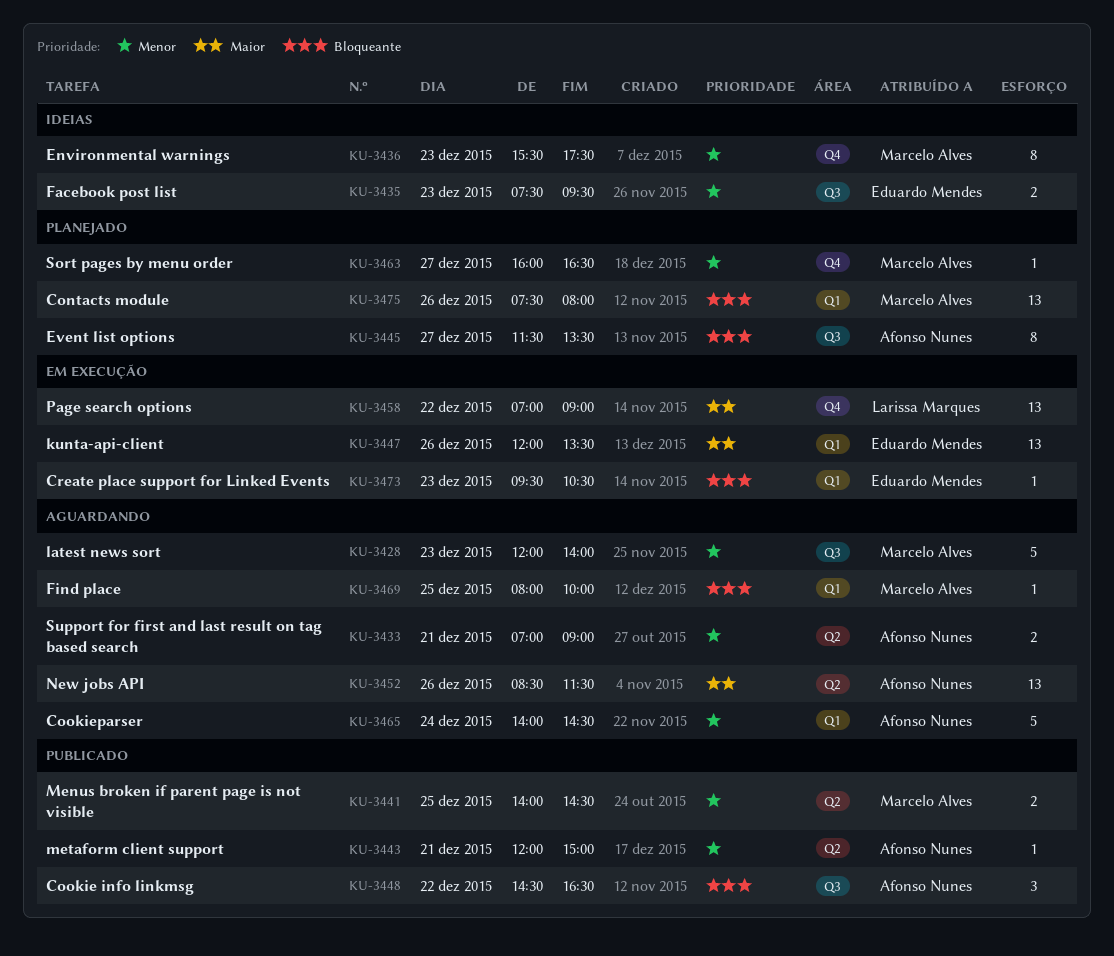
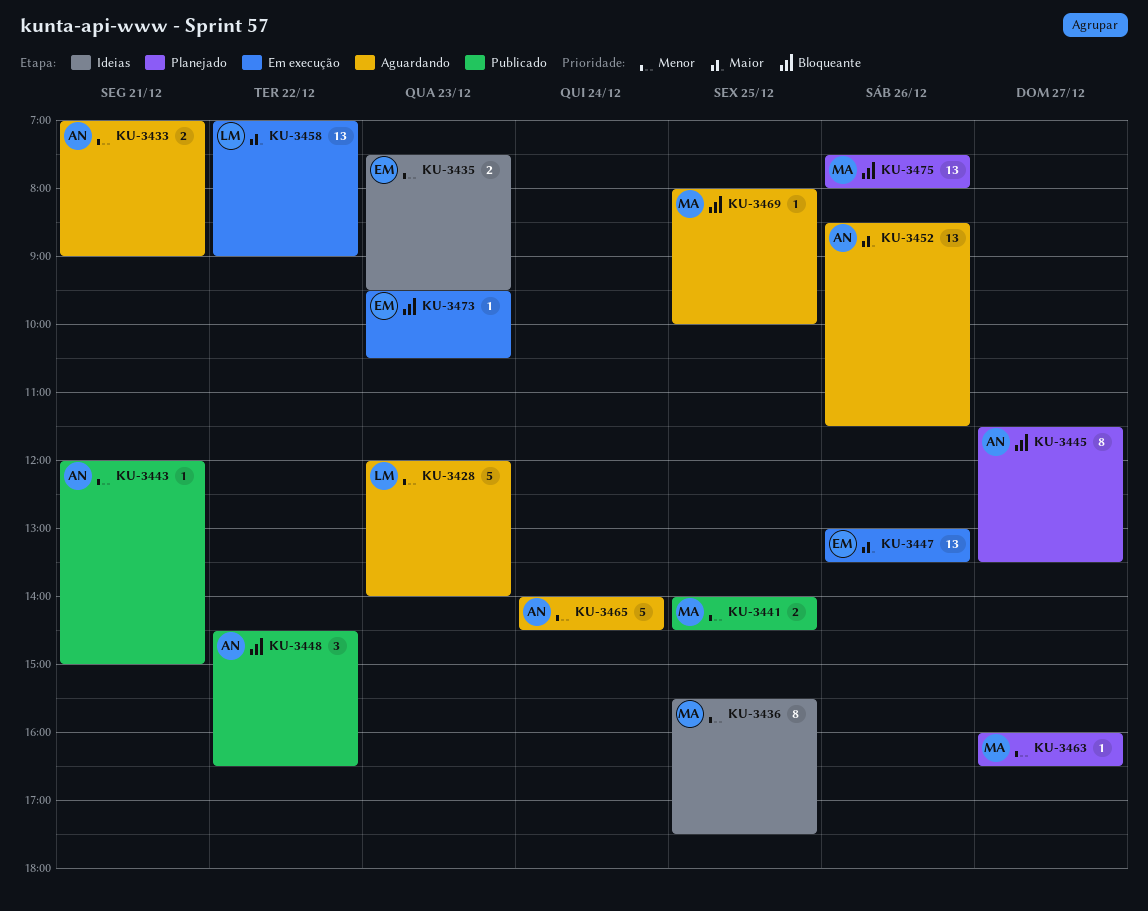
KU-3428, owner: Marcelo Alves -> Larissa Marques
KU-3436, day: Dec 23 -> Dec 25
KU-3447, begins: 12:00 -> 13:00

